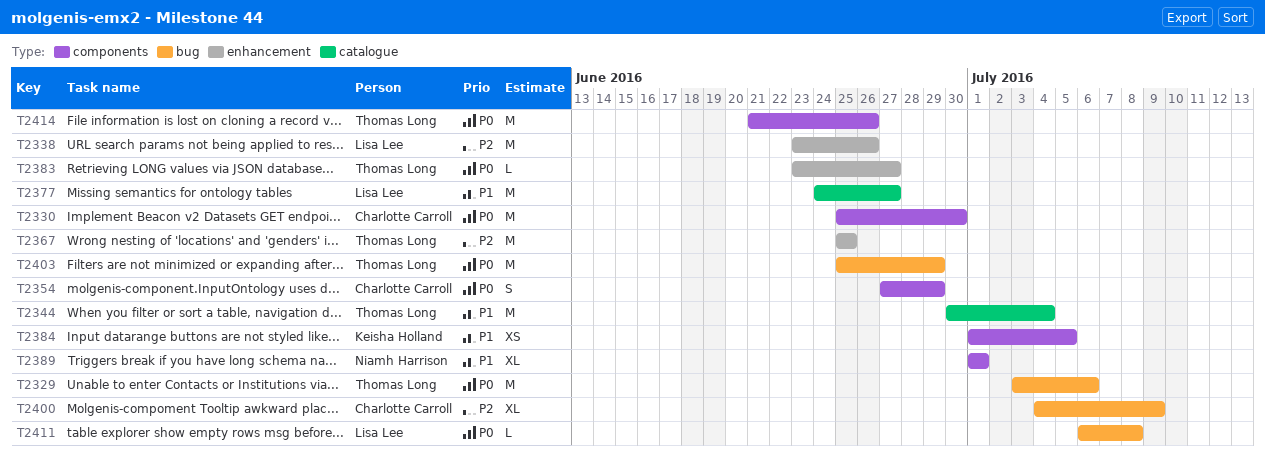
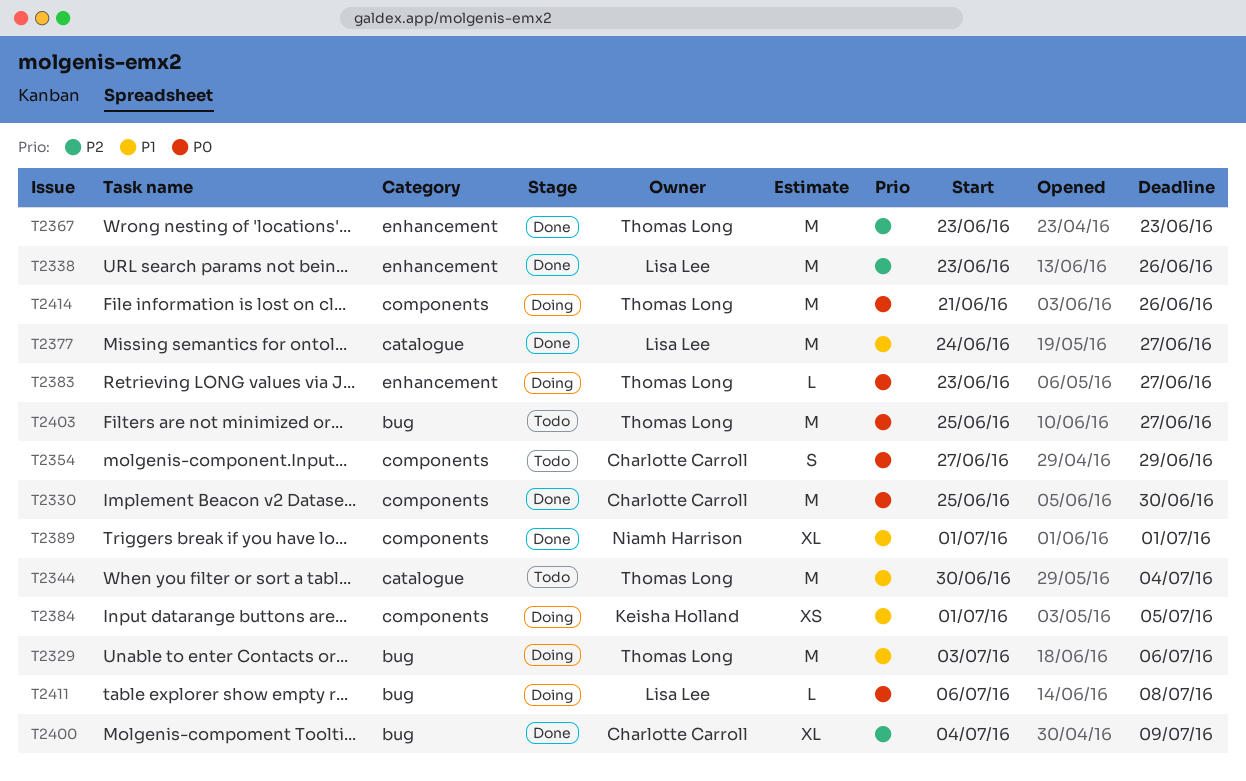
T2329, priority: P0 -> P1
T2367, start: Jun 25 -> Jun 23
T2367, due: Jun 25 -> Jun 23
T2403, due: Jun 29 -> Jun 27

